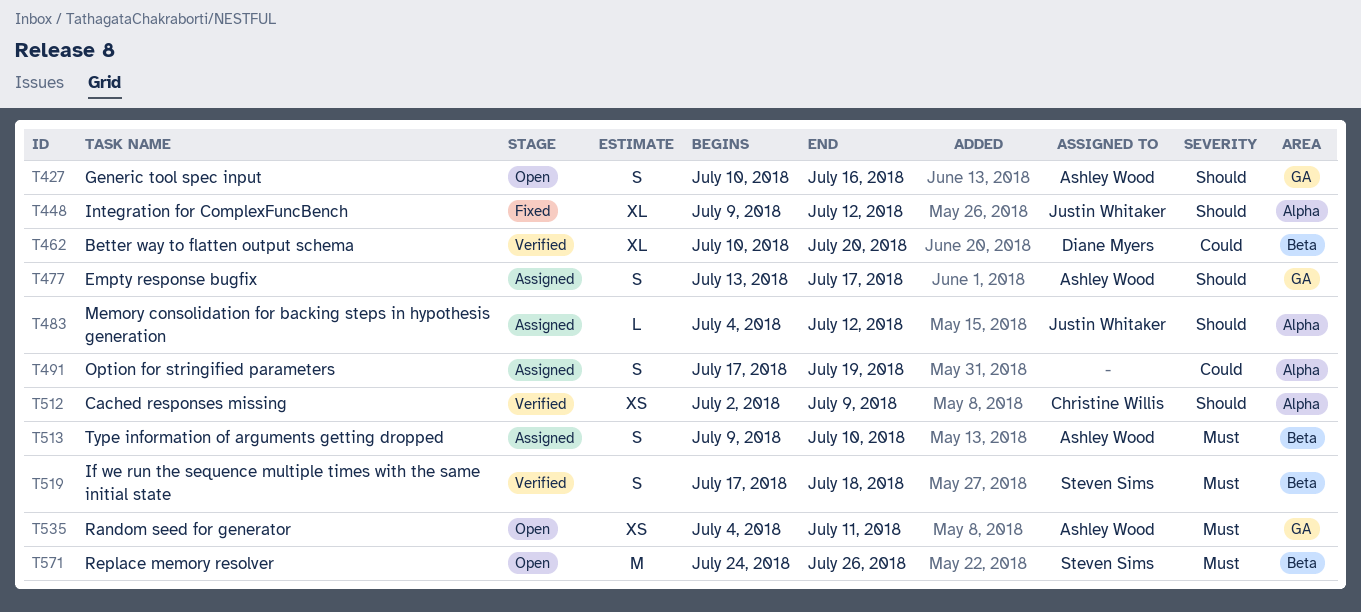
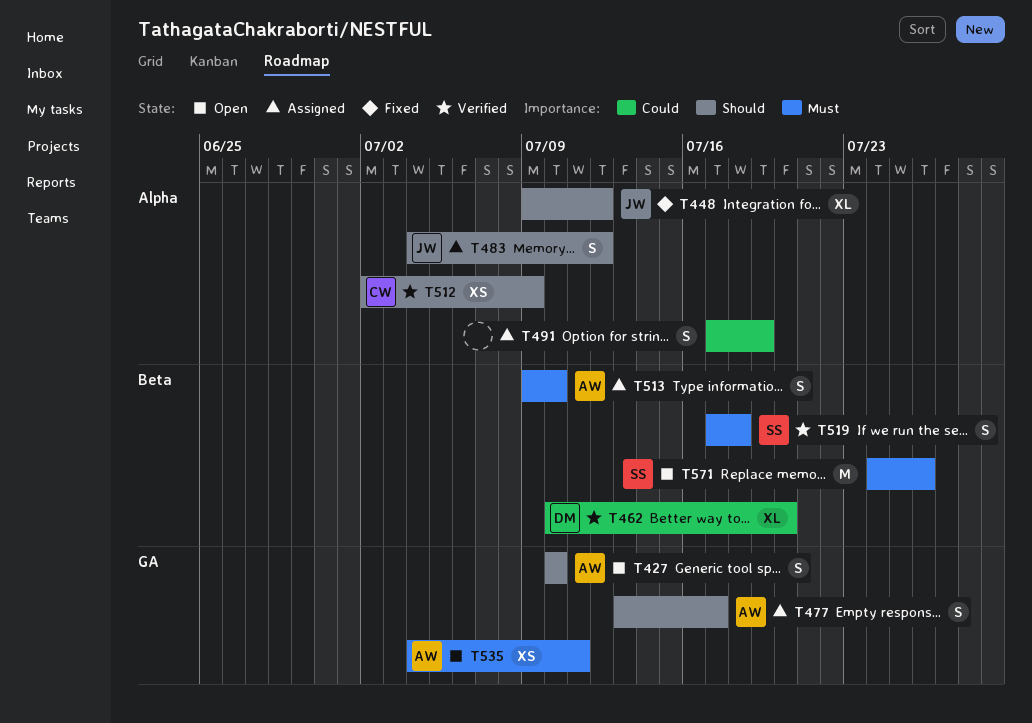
T427, due: Jul 16 -> Jul 10
T483, estimate: L -> S

